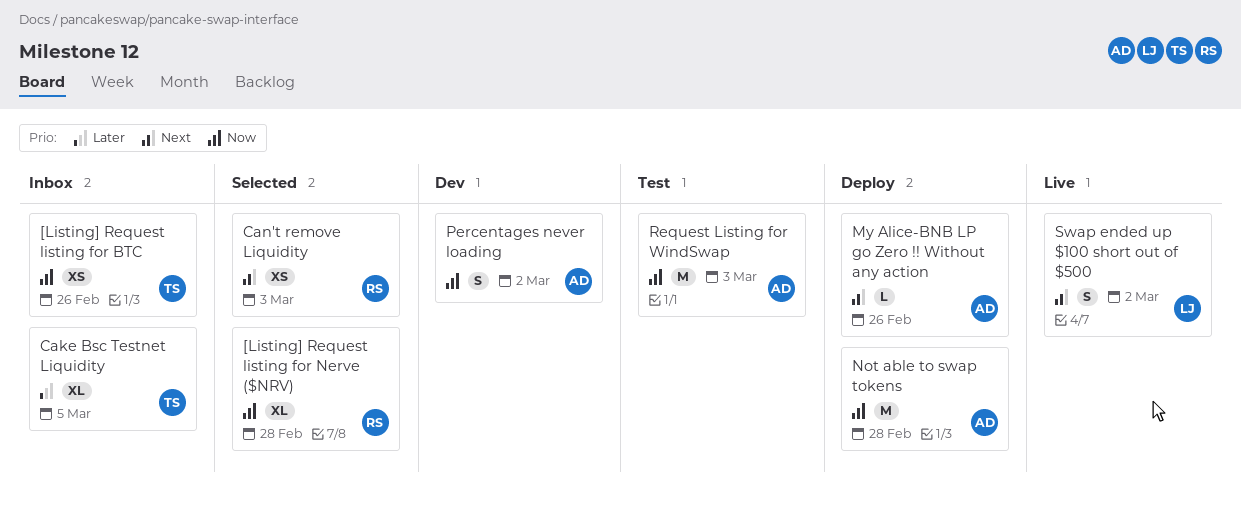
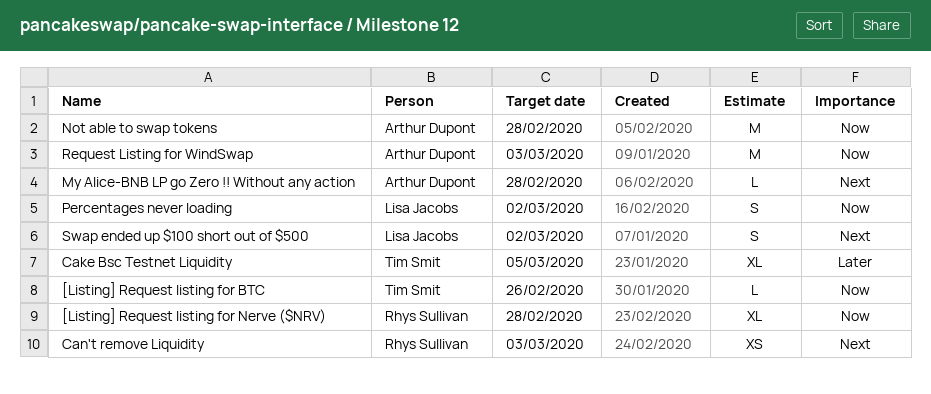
[Listing] Request listing for BTC, estimate: XS -> L
My Alice-BNB LP go Zero !! Without any action, due: Feb 26 -> Feb 28
Percentages never loading, owner: Arthur Dupont -> Lisa Jacobs

